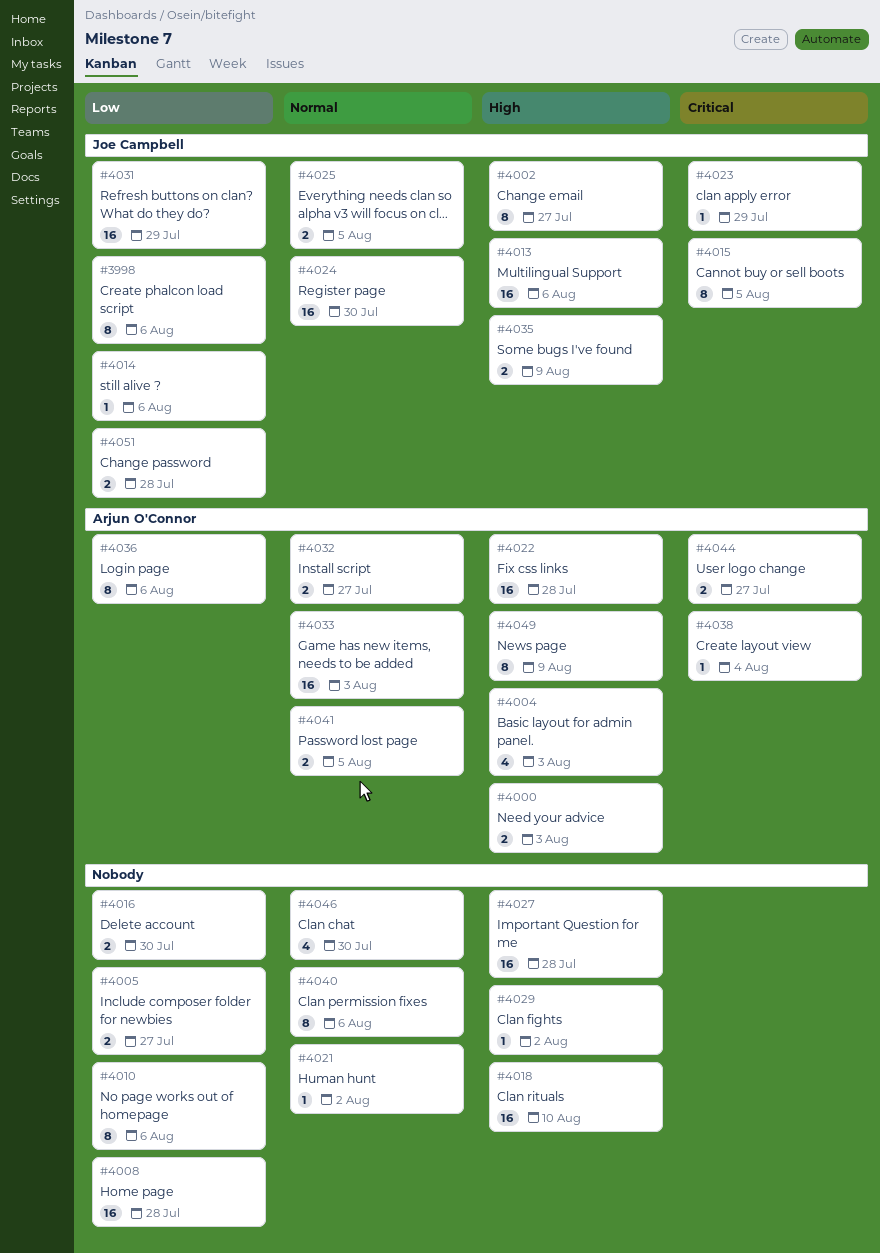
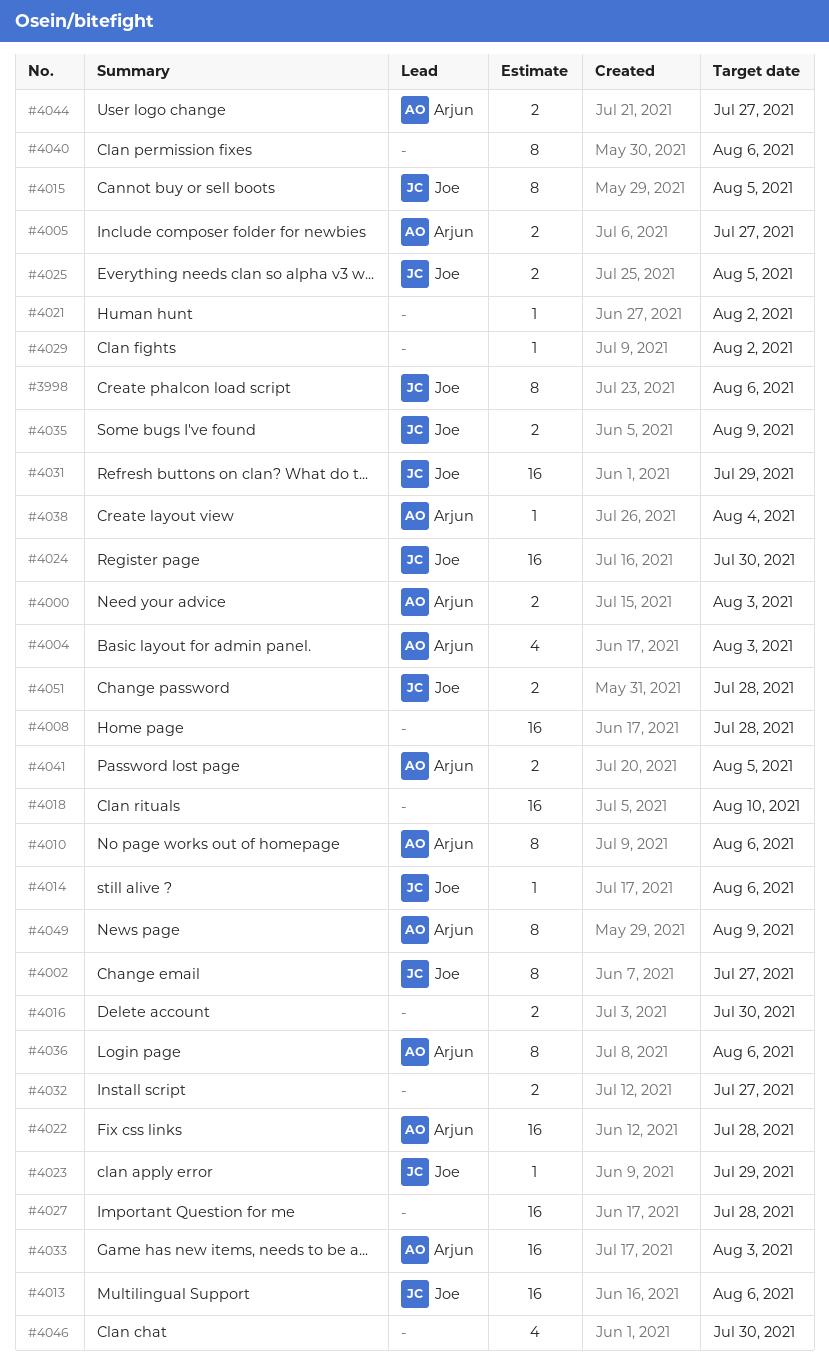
#4005, owner: none -> Arjun O'Connor
#4010, owner: none -> Arjun O'Connor
#4032, owner: Arjun O'Connor -> none

